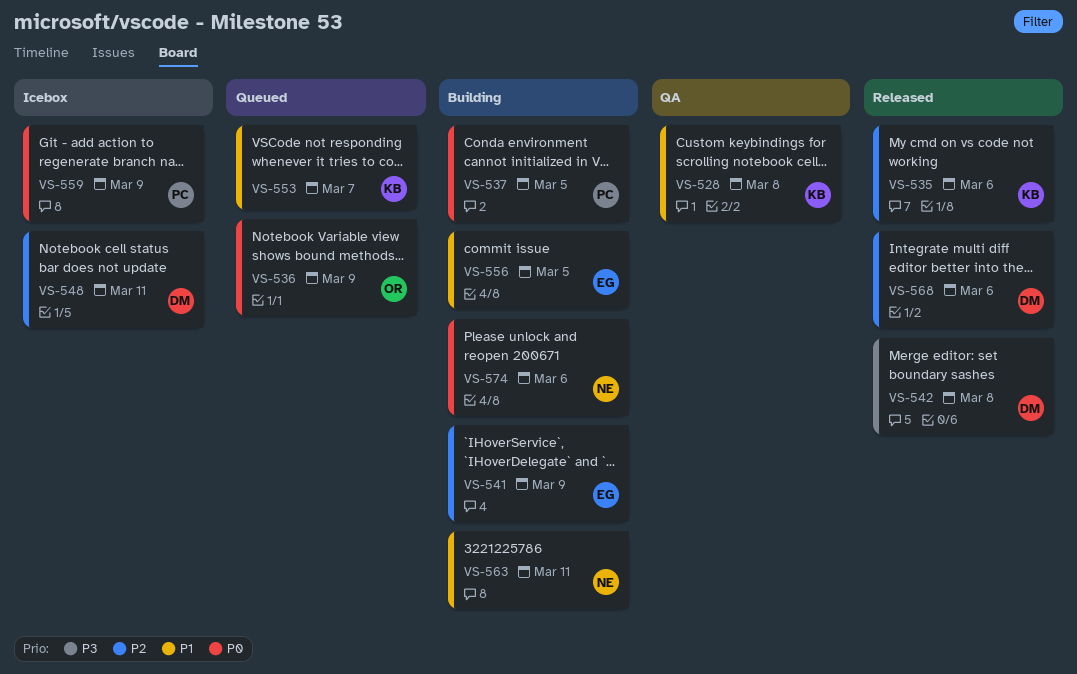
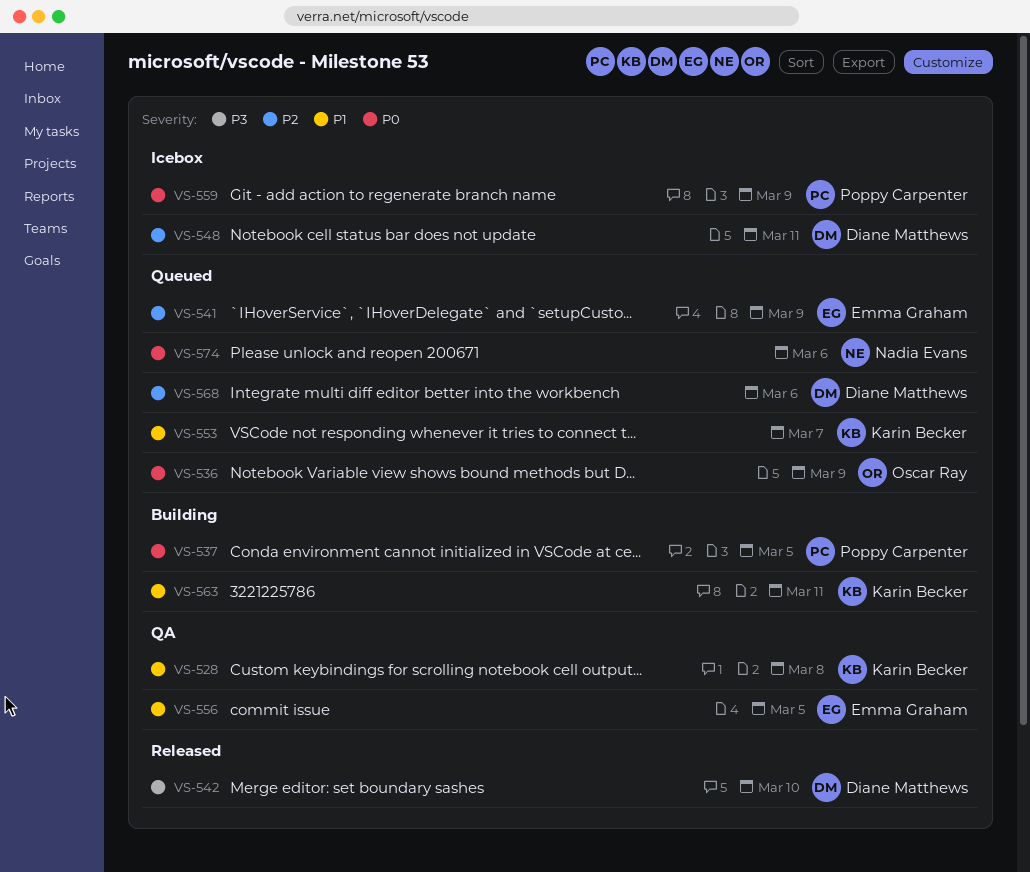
VS-535: present -> none
VS-541, status: Building -> Queued
VS-542, due: Mar 8 -> Mar 10
VS-556, status: Building -> QA
VS-563, owner: Nadia Evans -> Karin Becker
VS-568, status: Released -> Queued
VS-574, status: Building -> Queued

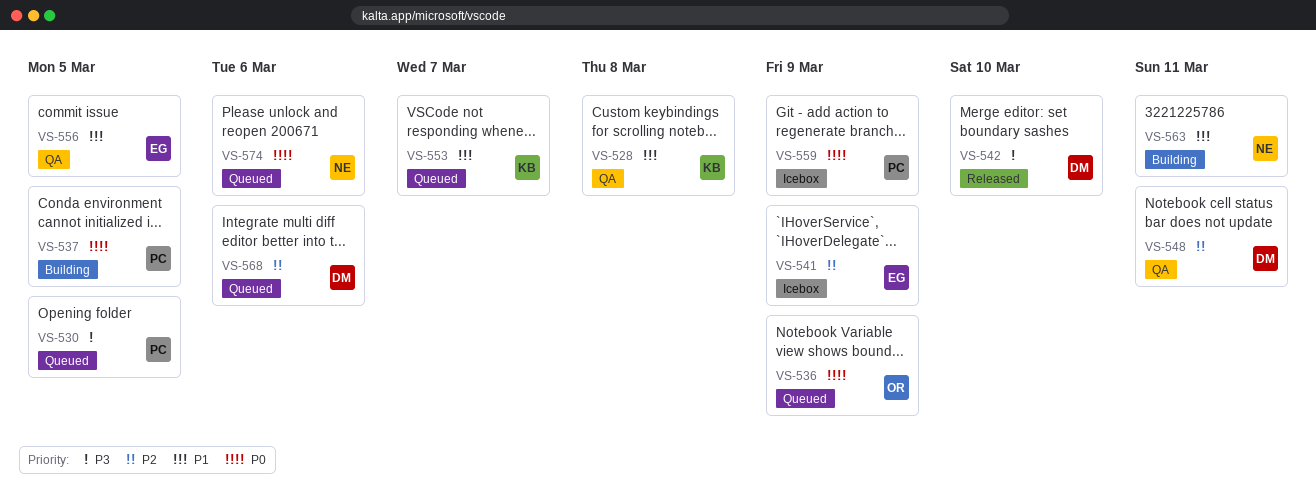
VS-530: none -> present
VS-541, status: Queued -> Icebox
VS-548, status: Icebox -> QA
VS-563, owner: Karin Becker -> Nadia Evans

